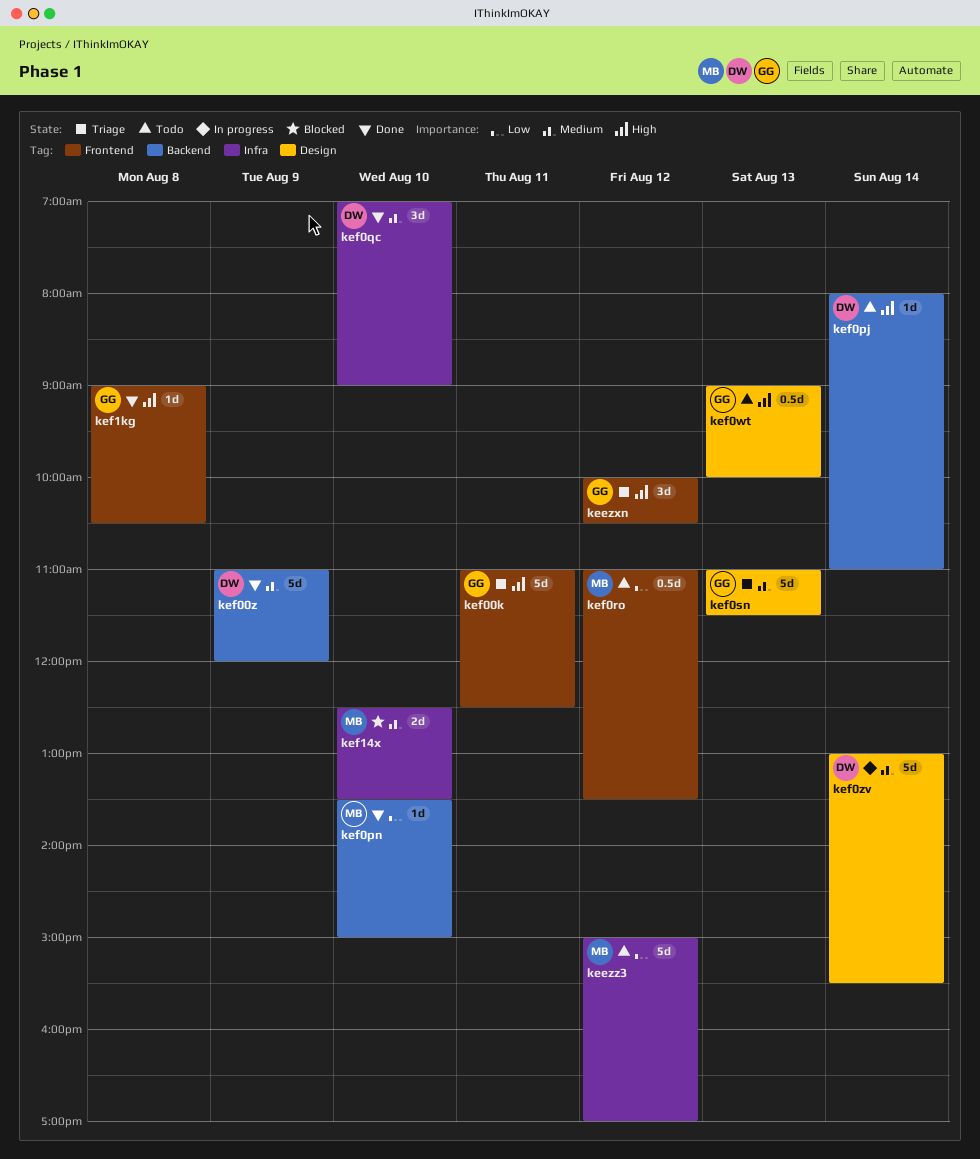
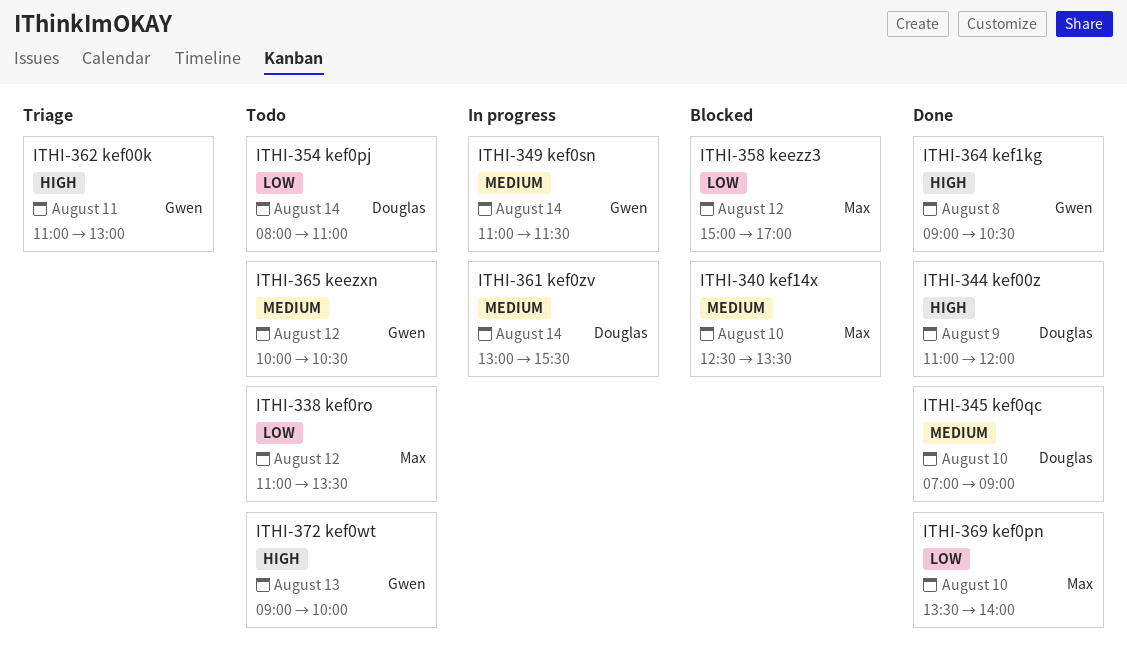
keezxn, status: Triage -> Todo
keezxn, priority: High -> Medium
keezz3, status: Todo -> Blocked
kef00k, ends: 12:30 -> 13:00
kef00z, priority: Medium -> High
kef0pj, priority: High -> Low
kef0pn, ends: 15:00 -> 14:00
kef0sn, status: Triage -> In progress
kef0sn, day: Aug 13 -> Aug 14

